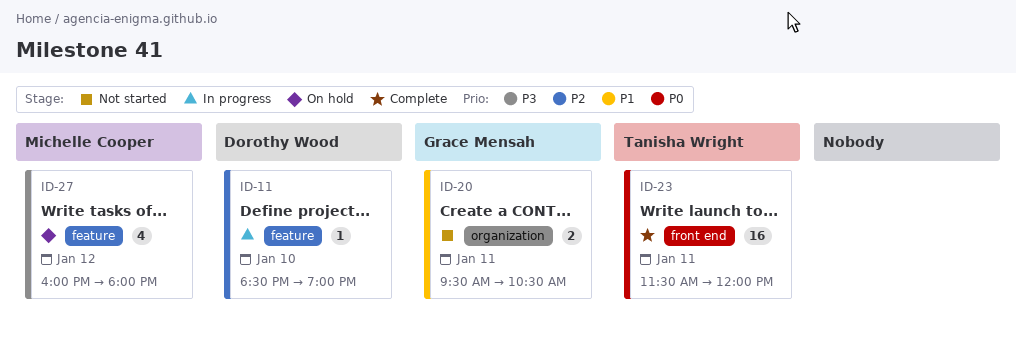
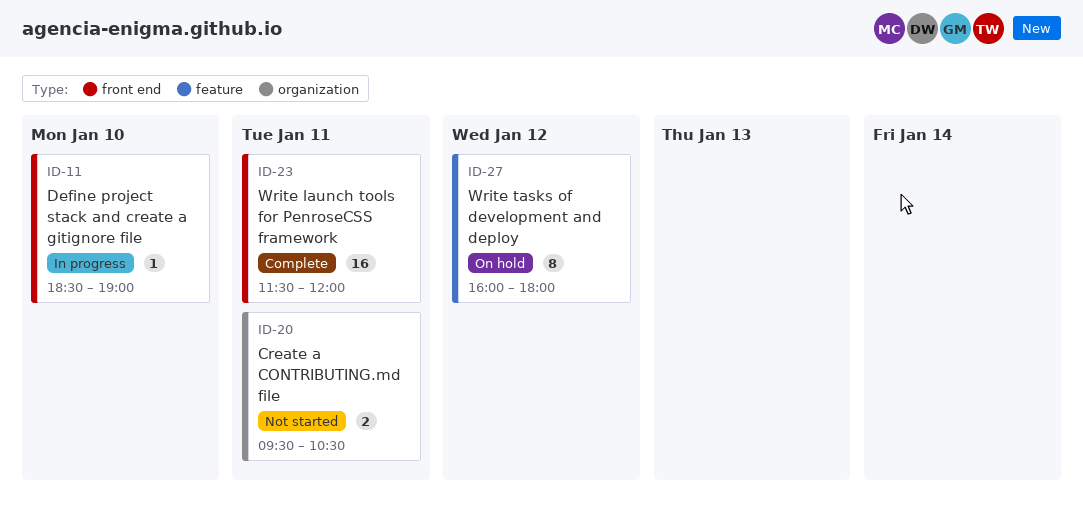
ID-11, label: feature -> front end
ID-27, estimate: 4 -> 8

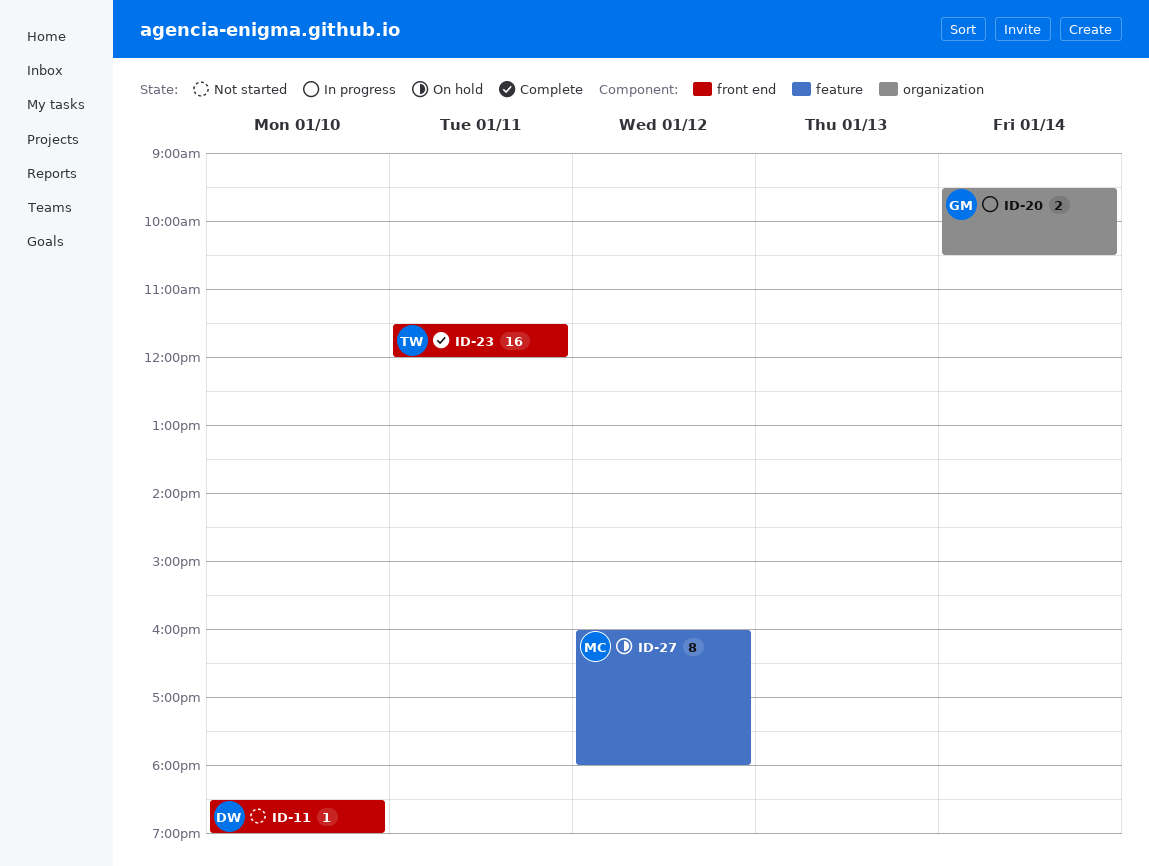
ID-11, status: In progress -> Not started
ID-20, status: Not started -> In progress
ID-20, day: Jan 11 -> Jan 14

